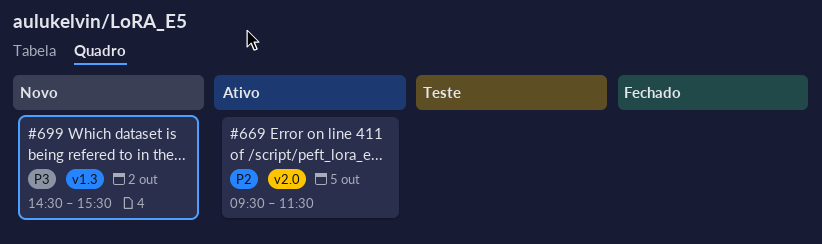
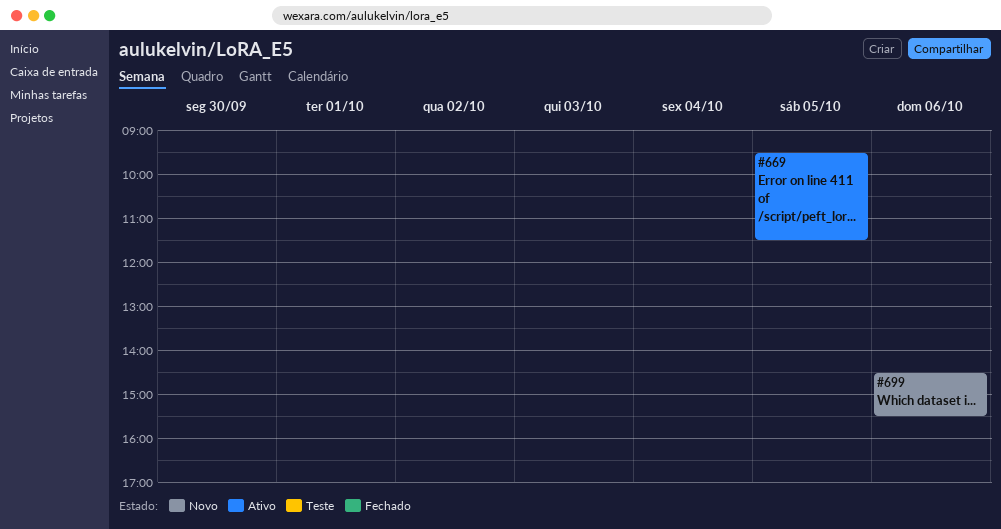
#699, day: Oct 2 -> Oct 6

